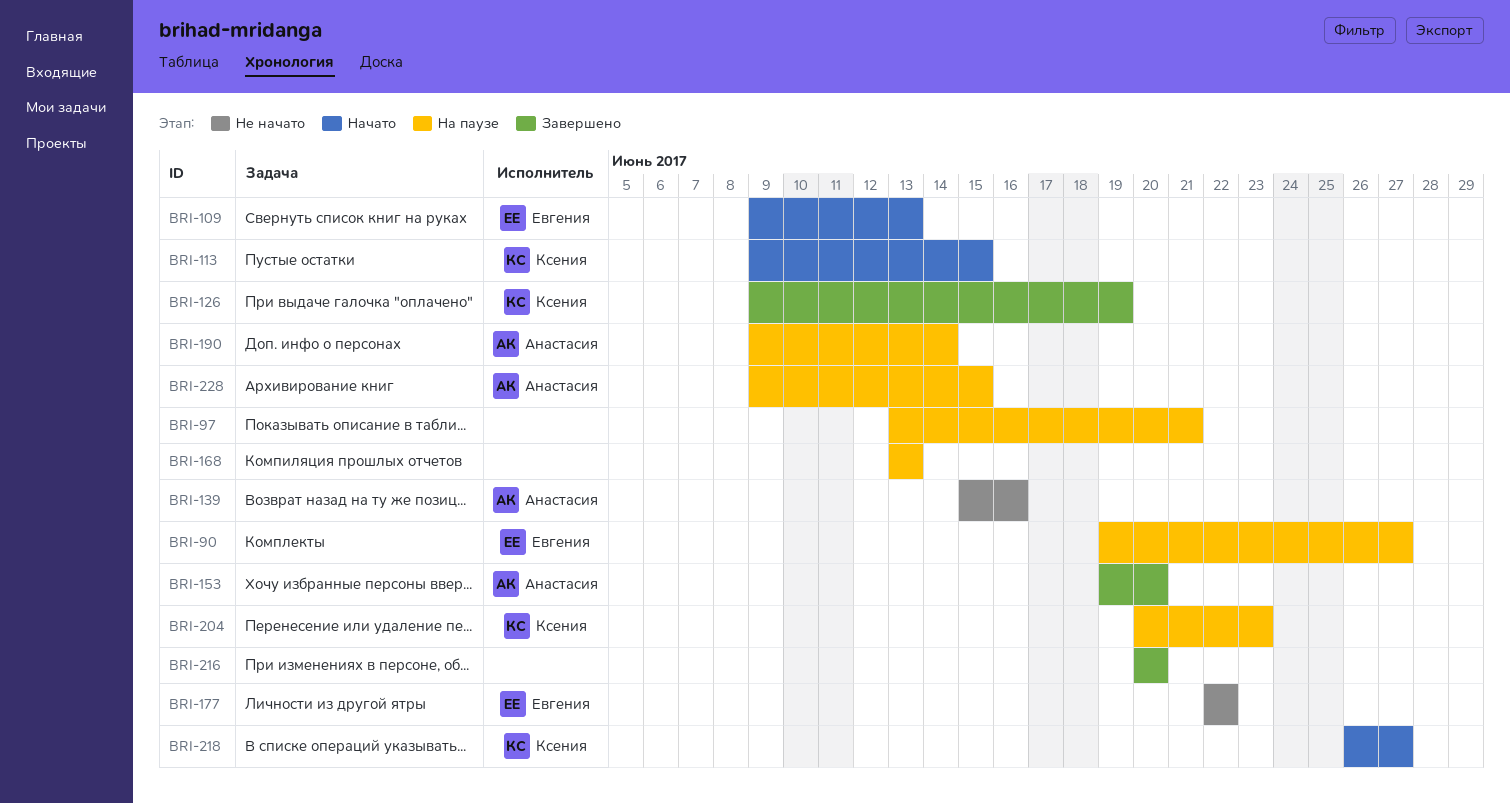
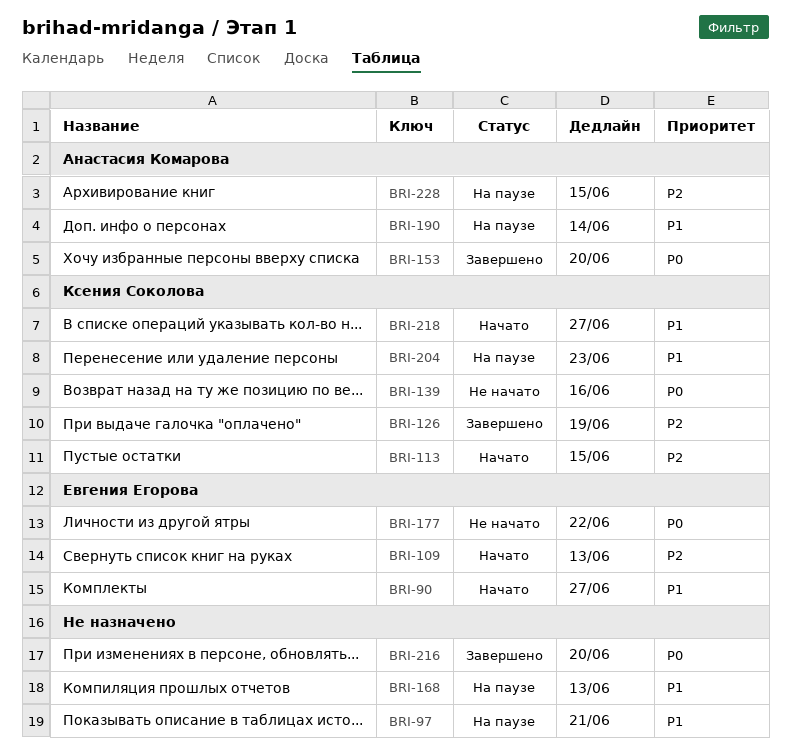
BRI-90, status: На паузе -> Начато
BRI-139, owner: Анастасия Комарова -> Ксения Соколова

